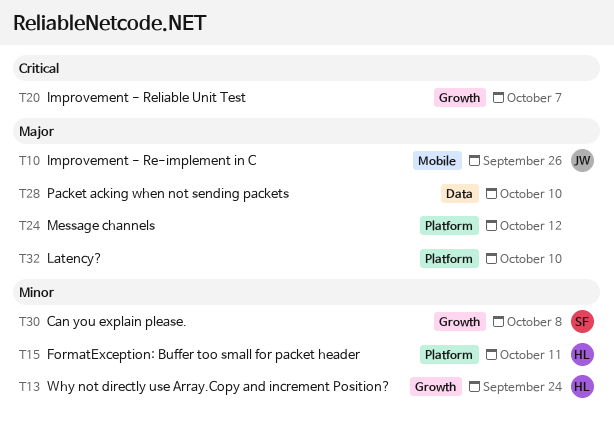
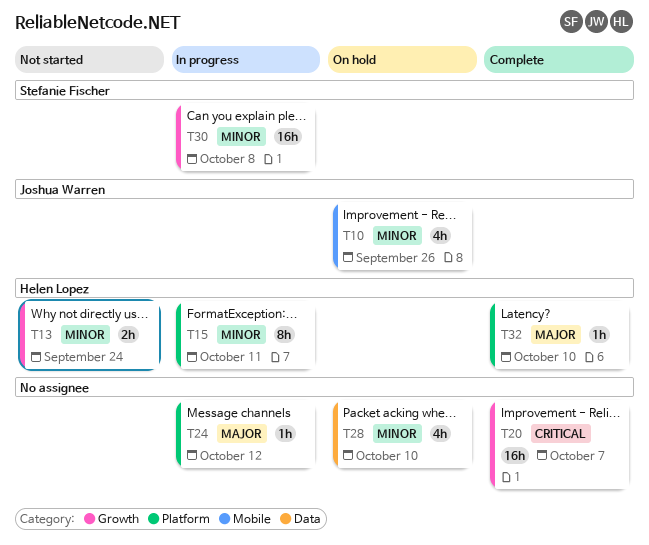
T10, priority: Major -> Minor
T28, priority: Major -> Minor
T32, owner: none -> Helen Lopez

